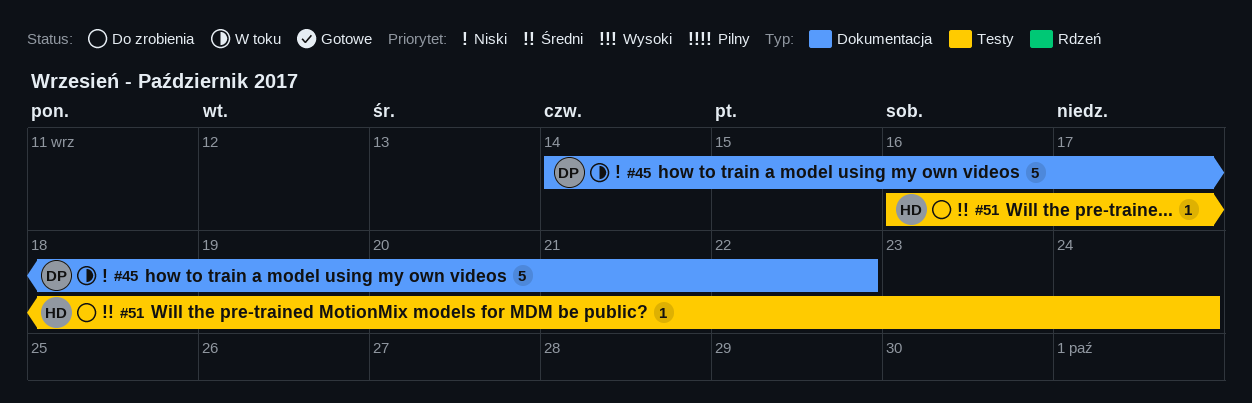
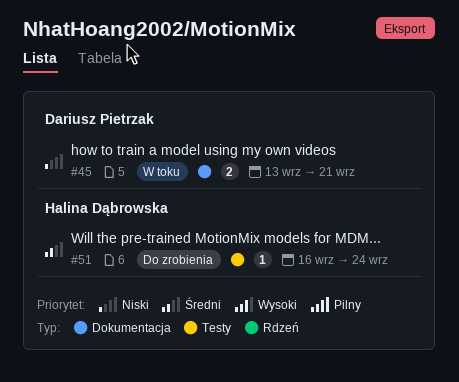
#45, estimate: 5 -> 2
#45, start: Sep 14 -> Sep 13
#45, due: Sep 22 -> Sep 21

